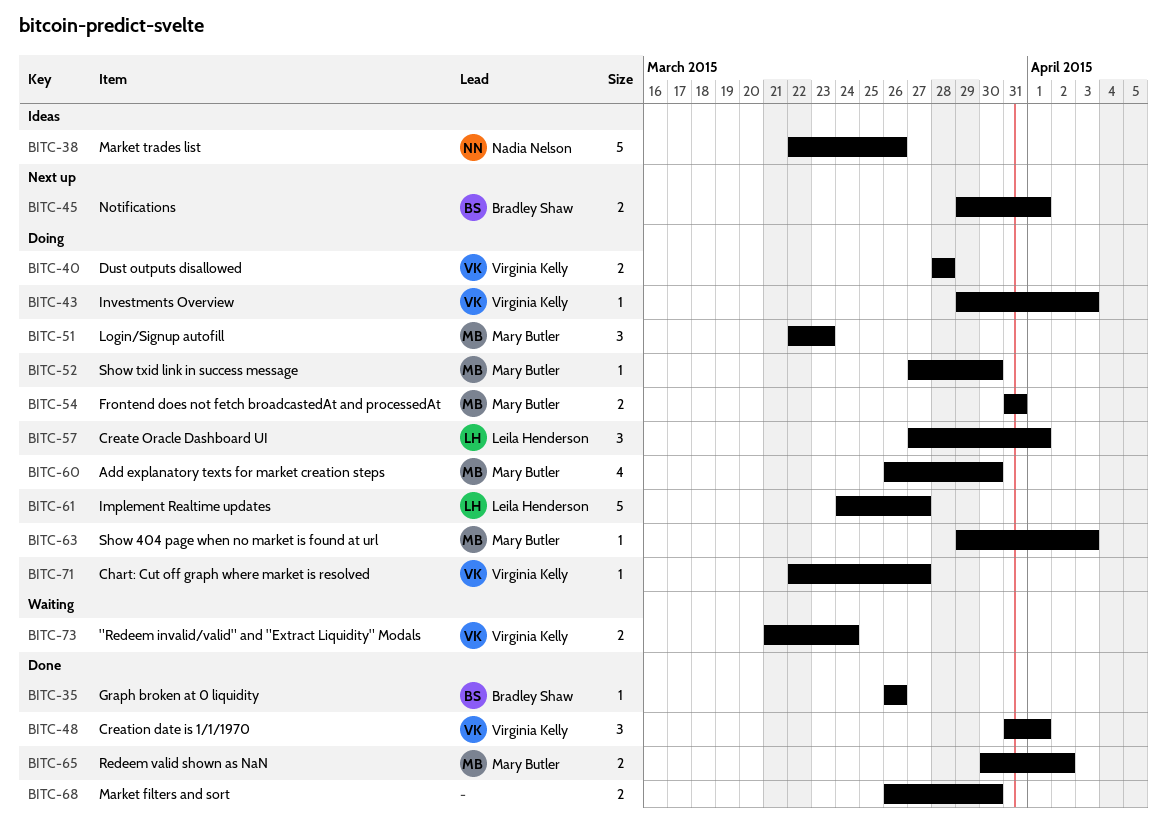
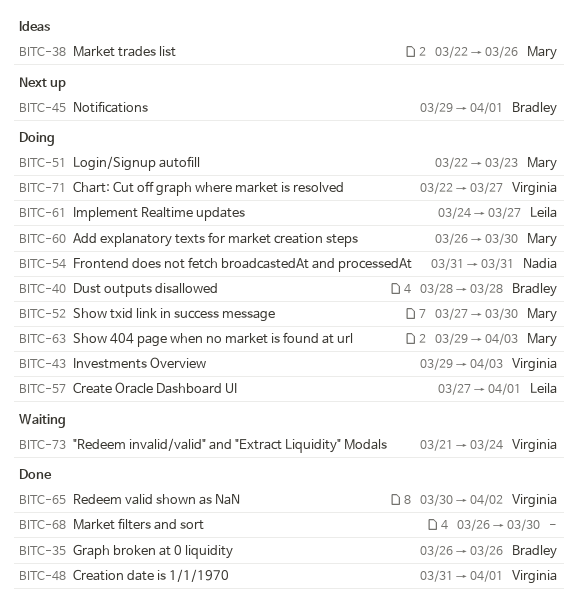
BITC-38, owner: Nadia Nelson -> Mary Butler
BITC-40, owner: Virginia Kelly -> Bradley Shaw
BITC-54, owner: Mary Butler -> Nadia Nelson
BITC-65, owner: Mary Butler -> Virginia Kelly

